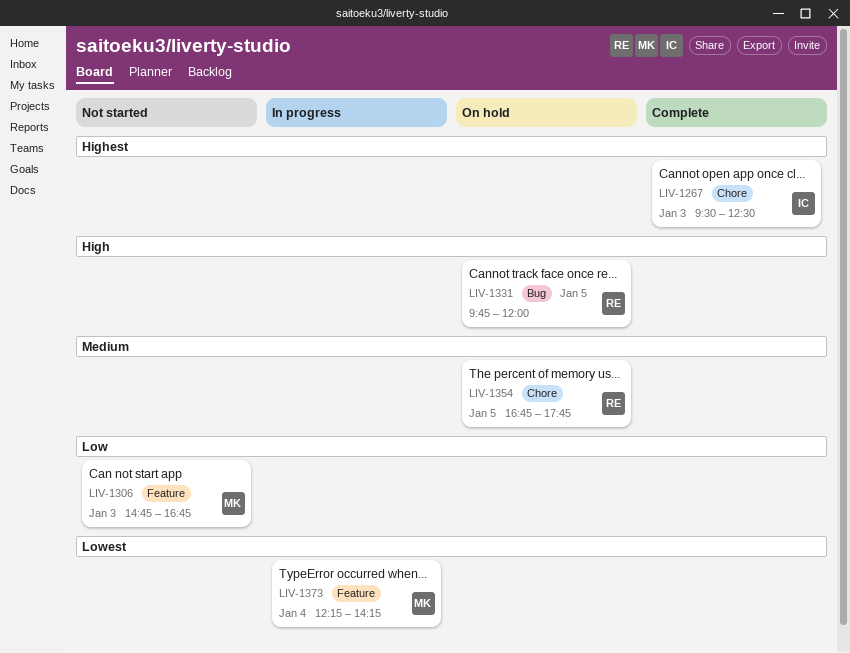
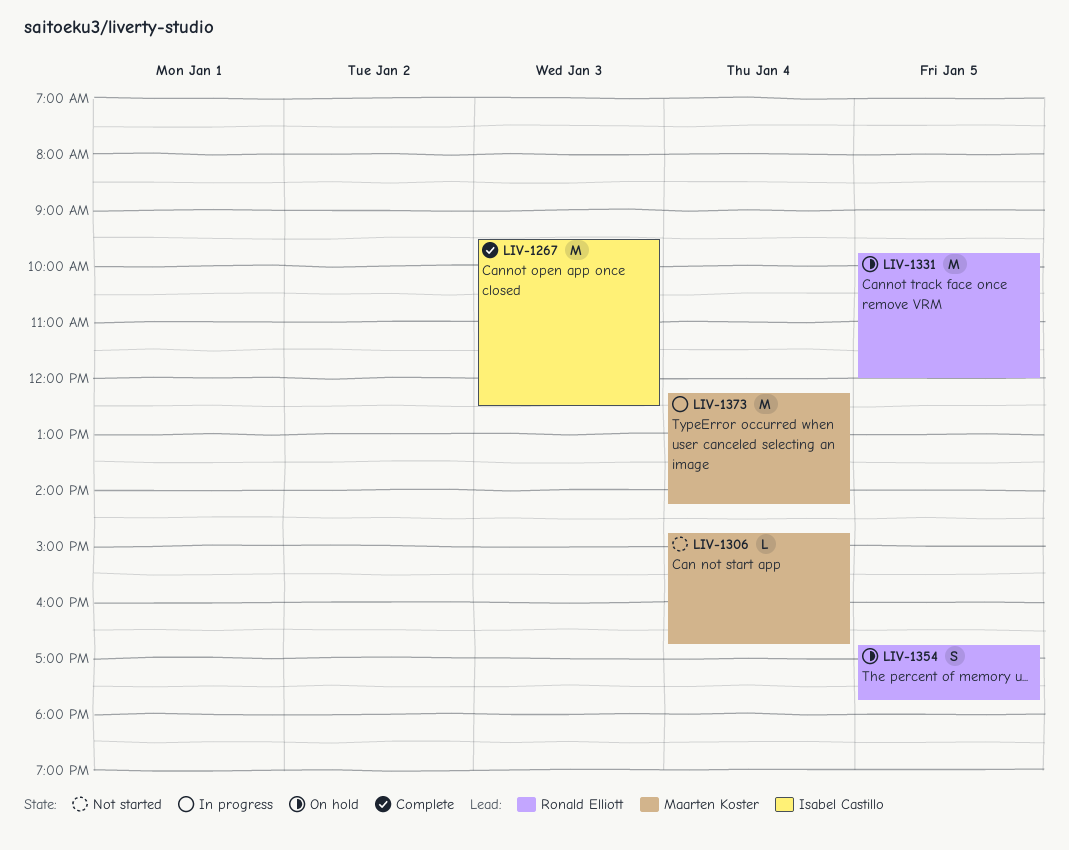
LIV-1306, day: Jan 3 -> Jan 4

